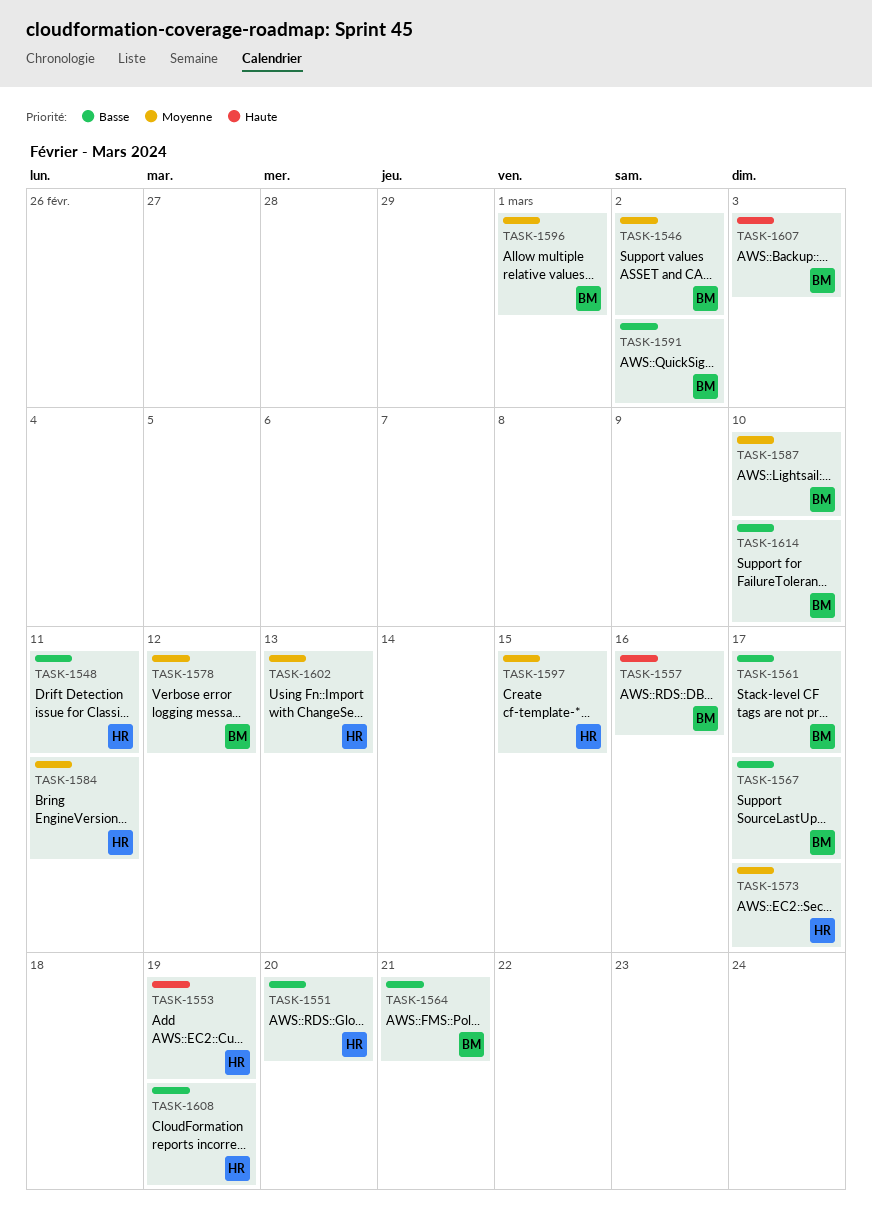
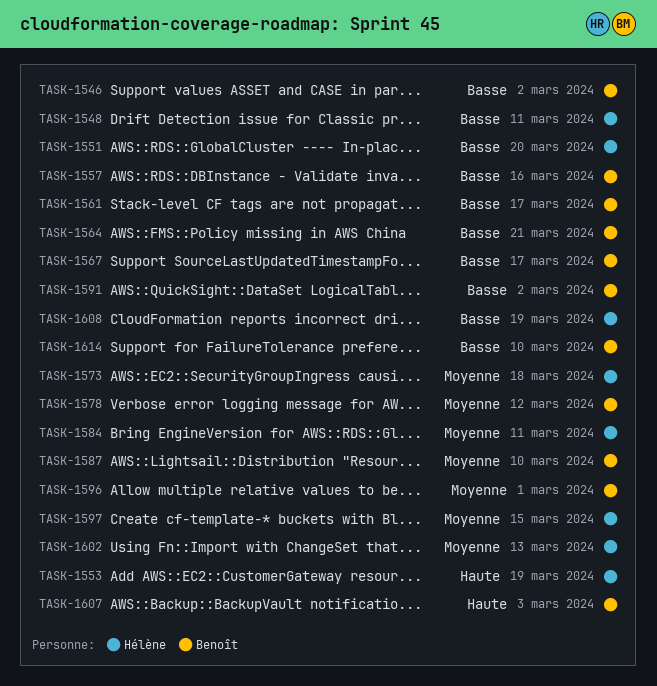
TASK-1546, priority: Moyenne -> Basse
TASK-1557, priority: Haute -> Basse
TASK-1573, due: Mar 17 -> Mar 18

